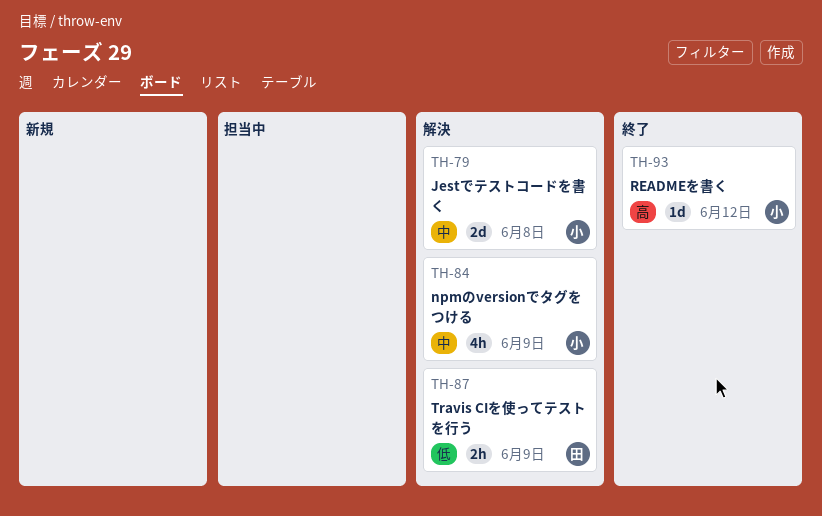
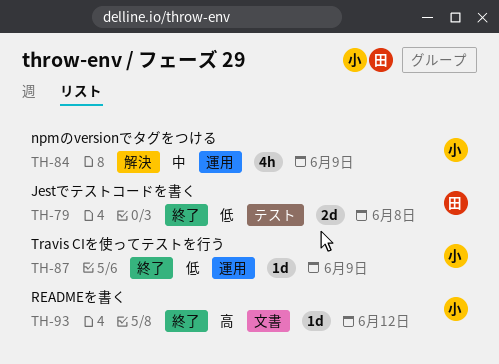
TH-79, status: 解決 -> 終了
TH-79, owner: 小 -> 田
TH-79, priority: 中 -> 低
TH-87, status: 解決 -> 終了
TH-87, owner: 田 -> 小
TH-87, estimate: 2h -> 1d

